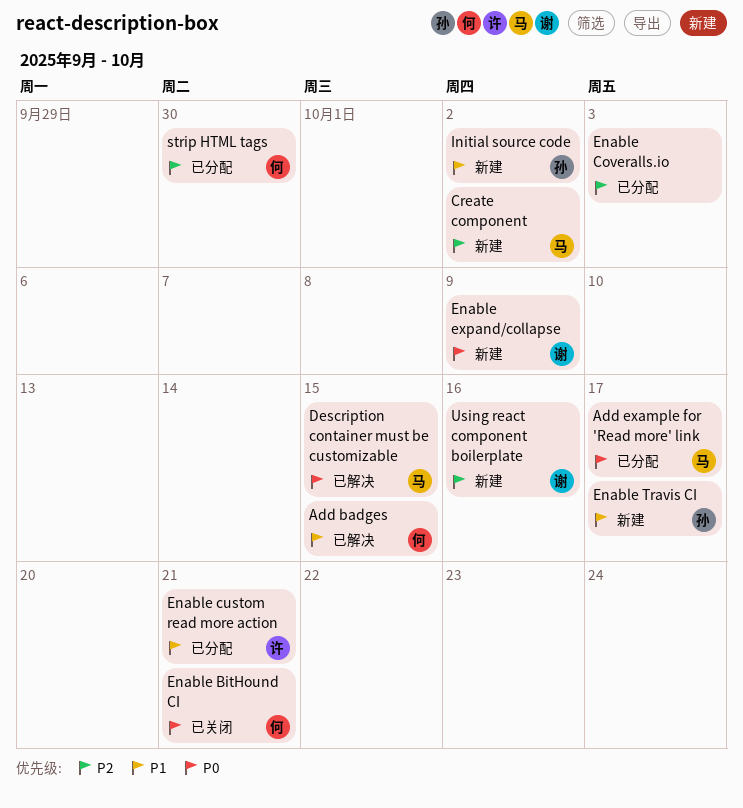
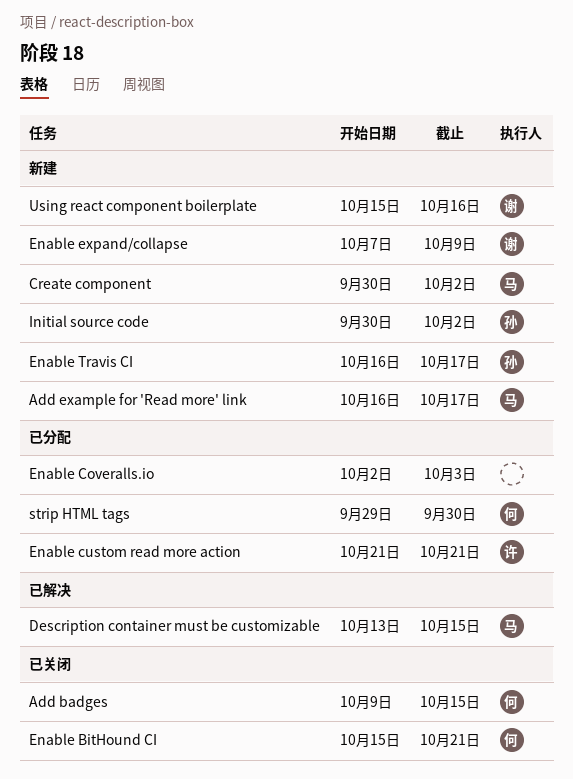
Add badges, status: 已解决 -> 已关闭
Add example for 'Read more' link, status: 已分配 -> 新建

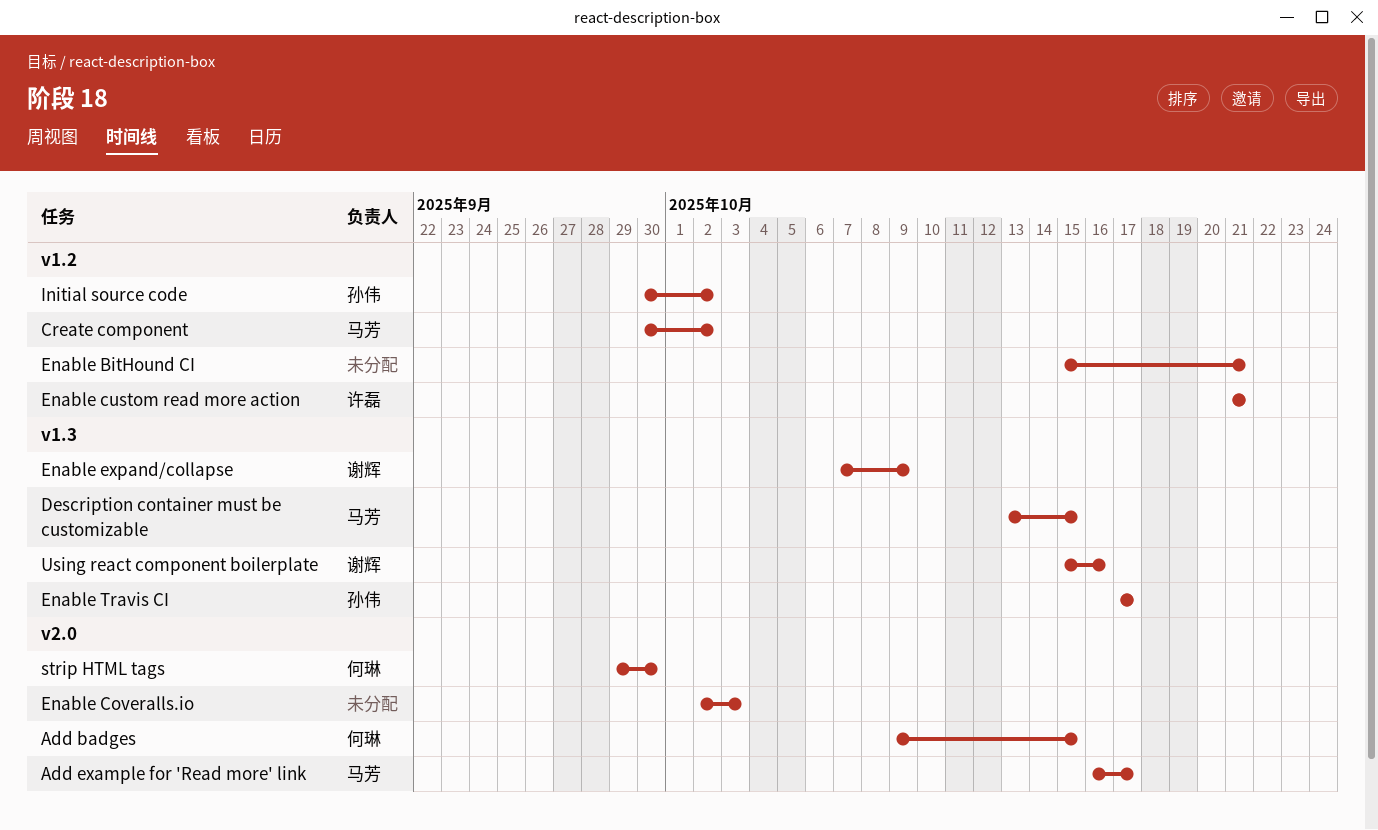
Enable BitHound CI, owner: 何琳 -> none
Enable Travis CI, start: Oct 16 -> Oct 17

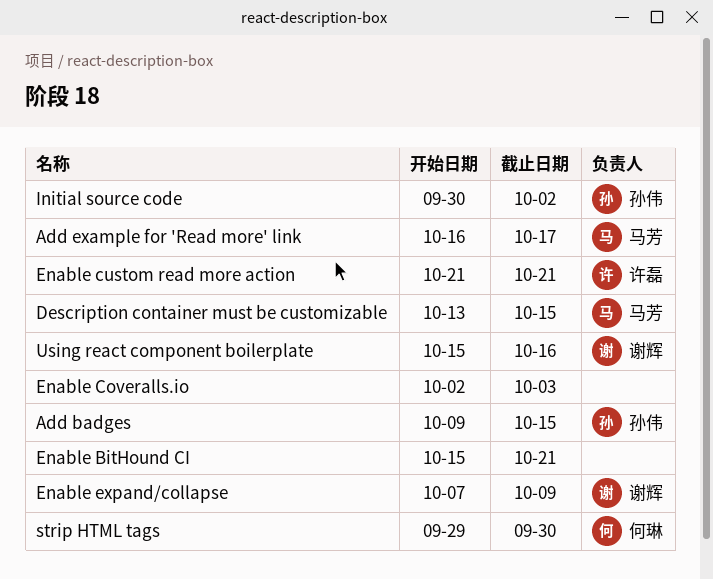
Add badges, owner: 何琳 -> 孙伟
Create component: present -> none
Enable Travis CI: present -> none

